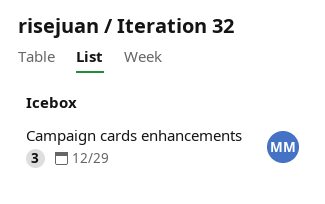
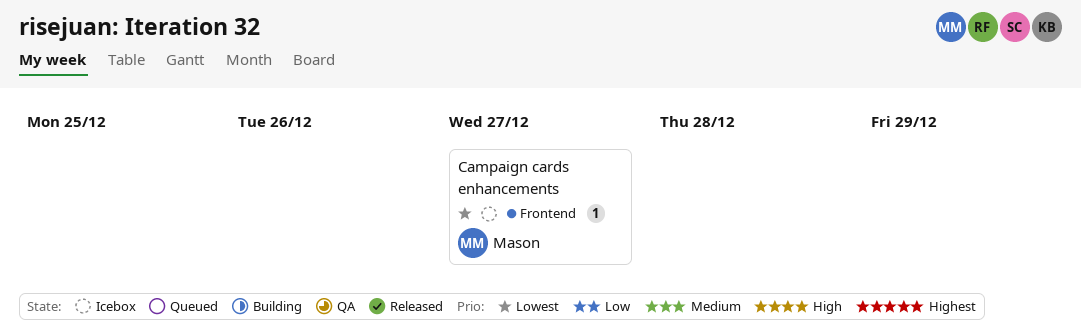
Campaign cards enhancements, estimate: 3 -> 1
Campaign cards enhancements, due: Dec 29 -> Dec 27

